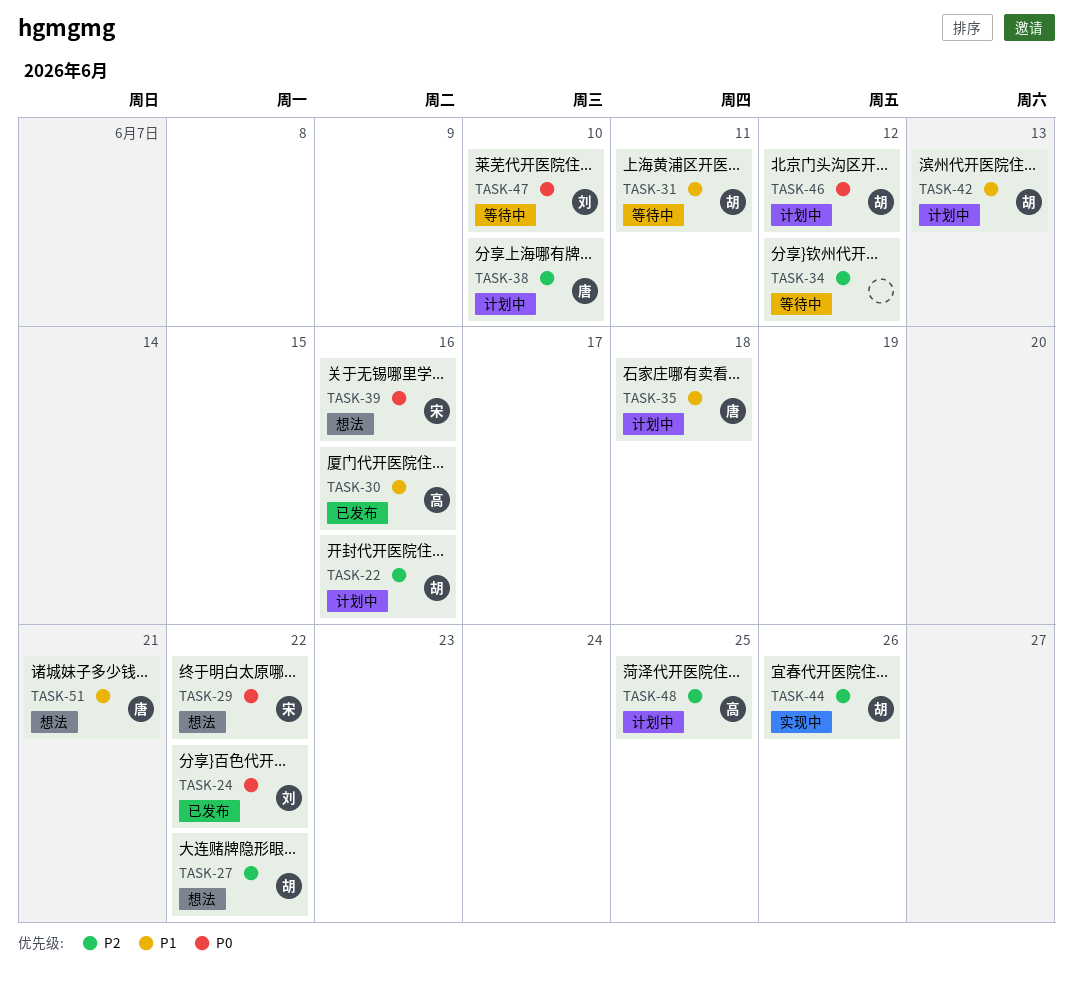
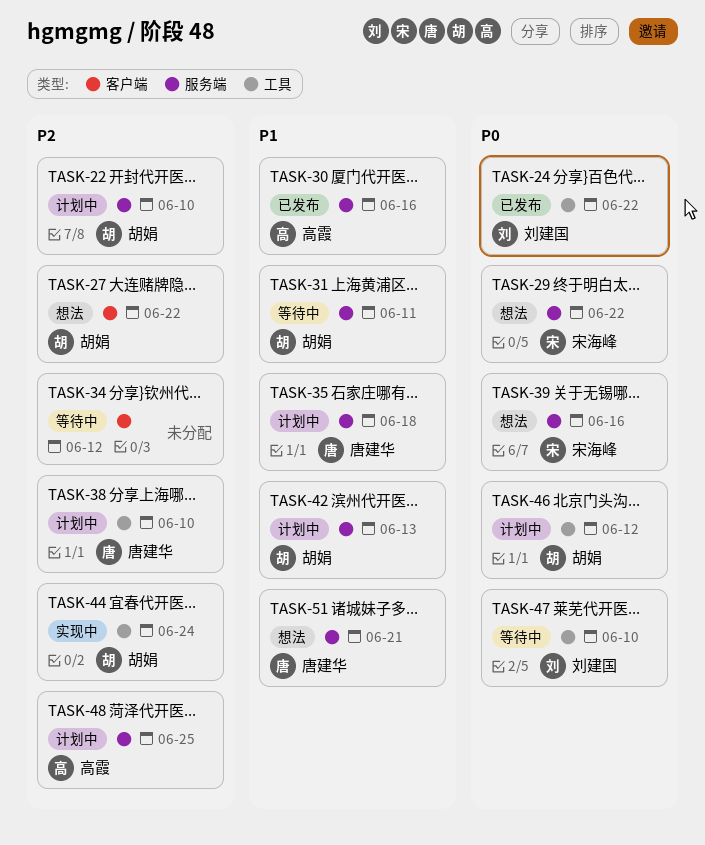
TASK-22, due: Jun 16 -> Jun 10
TASK-44, due: Jun 26 -> Jun 24

